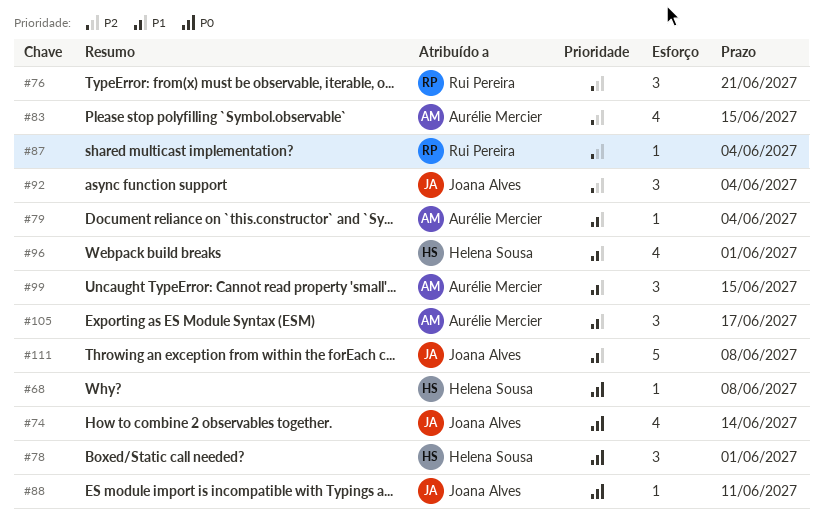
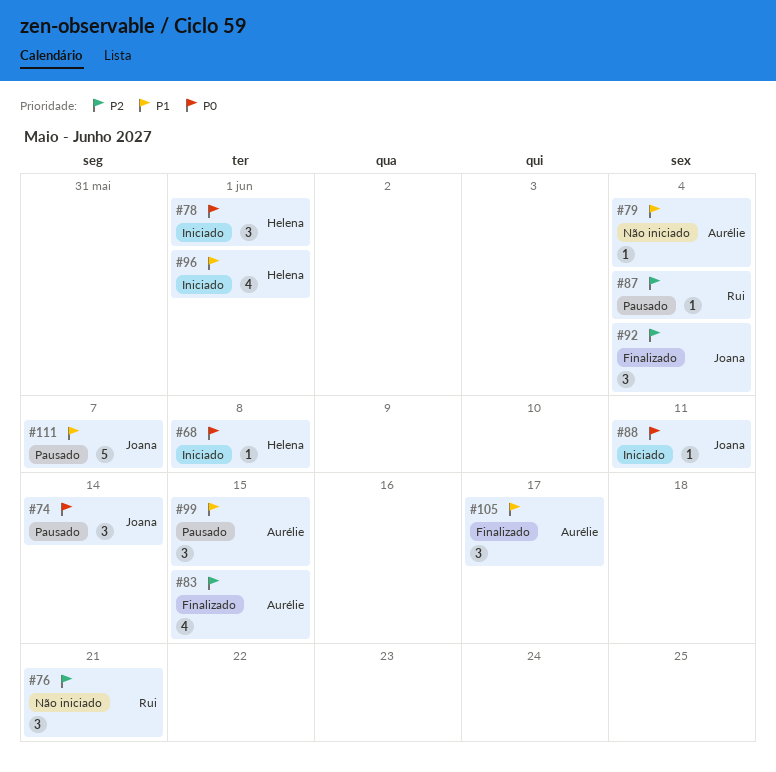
#74, estimate: 4 -> 3
#111, due: Jun 8 -> Jun 7

